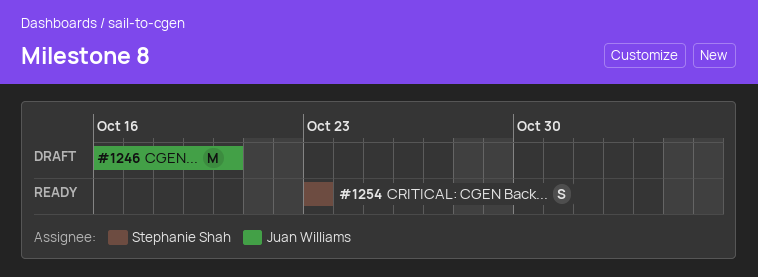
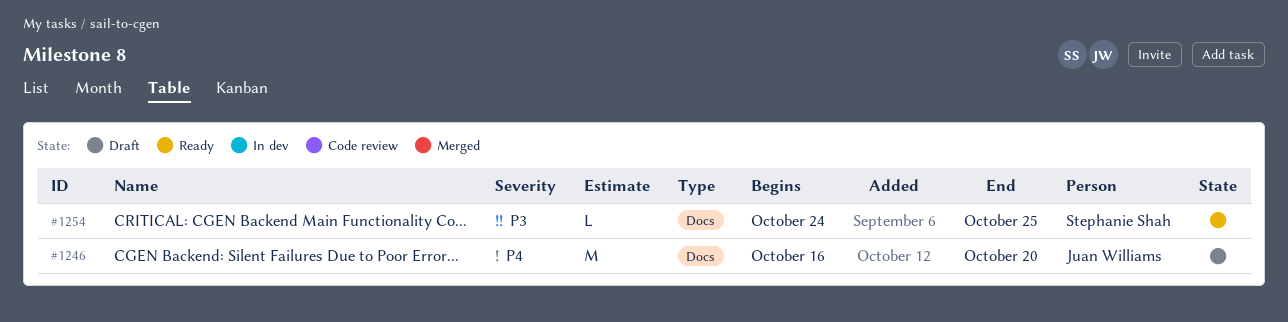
#1254, estimate: S -> L
#1254, start: Oct 23 -> Oct 24
#1254, due: Oct 23 -> Oct 25

